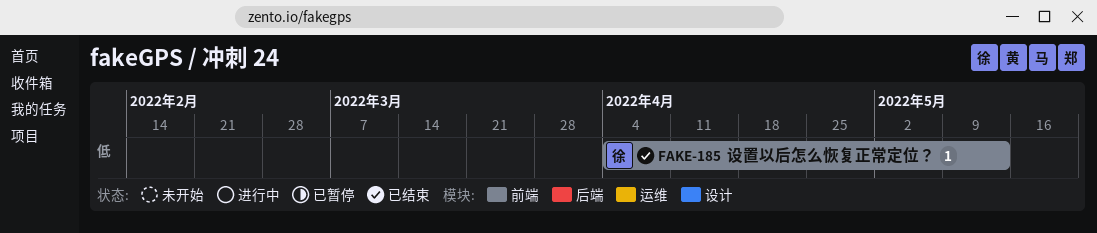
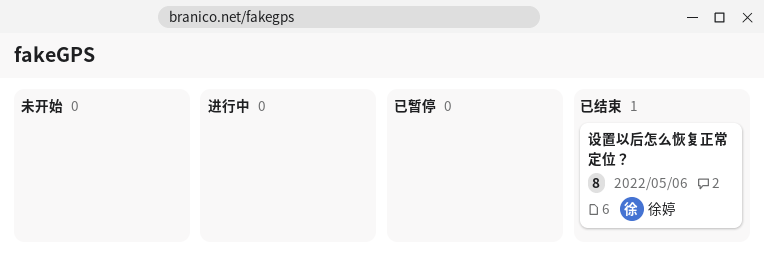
设置以后怎么恢复正常定位？, estimate: 1 -> 8
设置以后怎么恢复正常定位？, due: May 13 -> May 6

